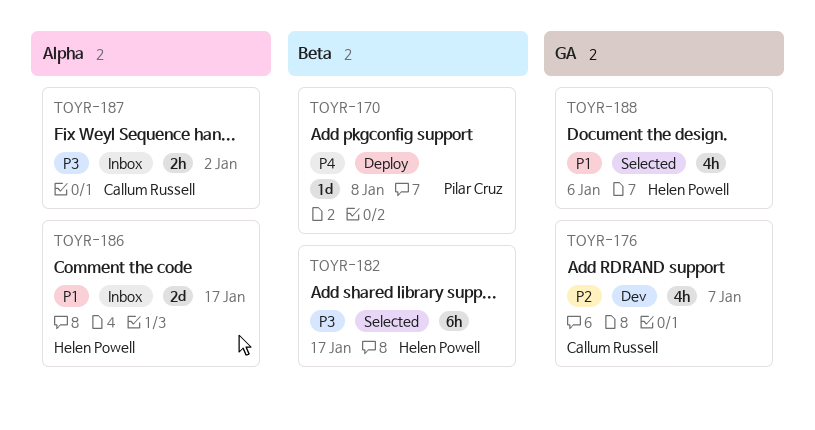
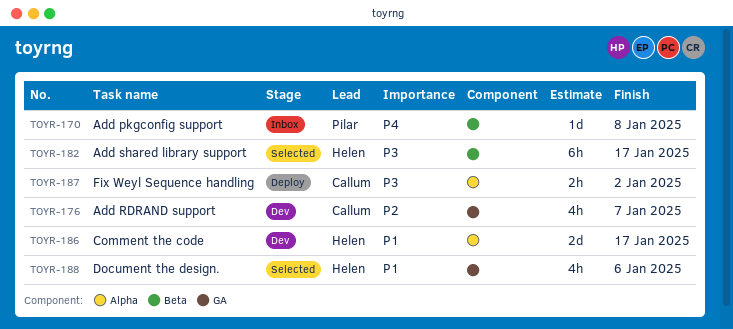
TOYR-170, status: Deploy -> Inbox
TOYR-186, status: Inbox -> Dev
TOYR-187, status: Inbox -> Deploy

